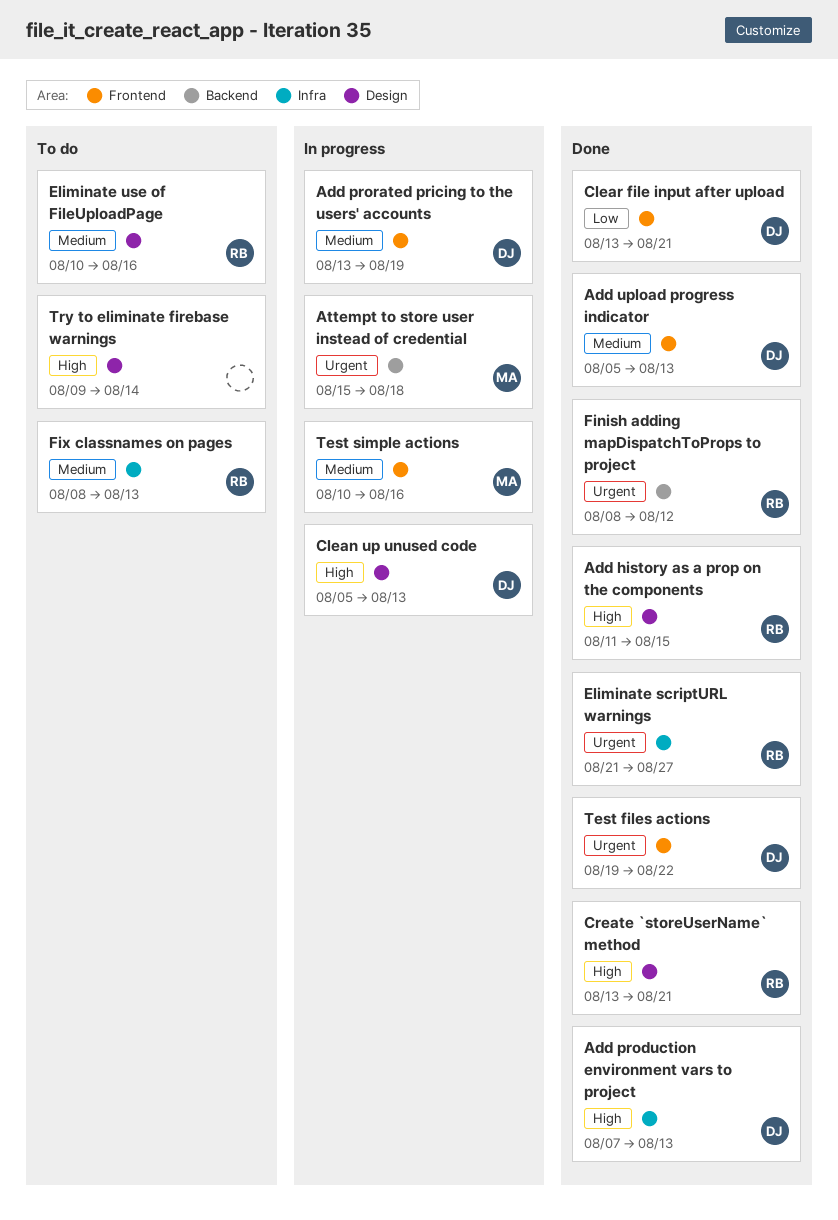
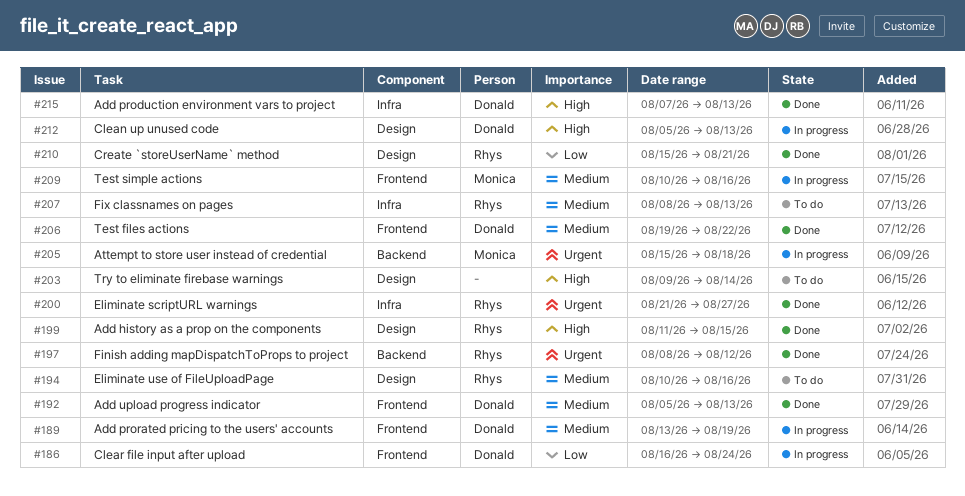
Clear file input after upload, status: Done -> In progress
Clear file input after upload, start: Aug 13 -> Aug 16
Clear file input after upload, due: Aug 21 -> Aug 24
Create `storeUserName` method, priority: High -> Low
Create `storeUserName` method, start: Aug 13 -> Aug 15
Test files actions, priority: Urgent -> Medium

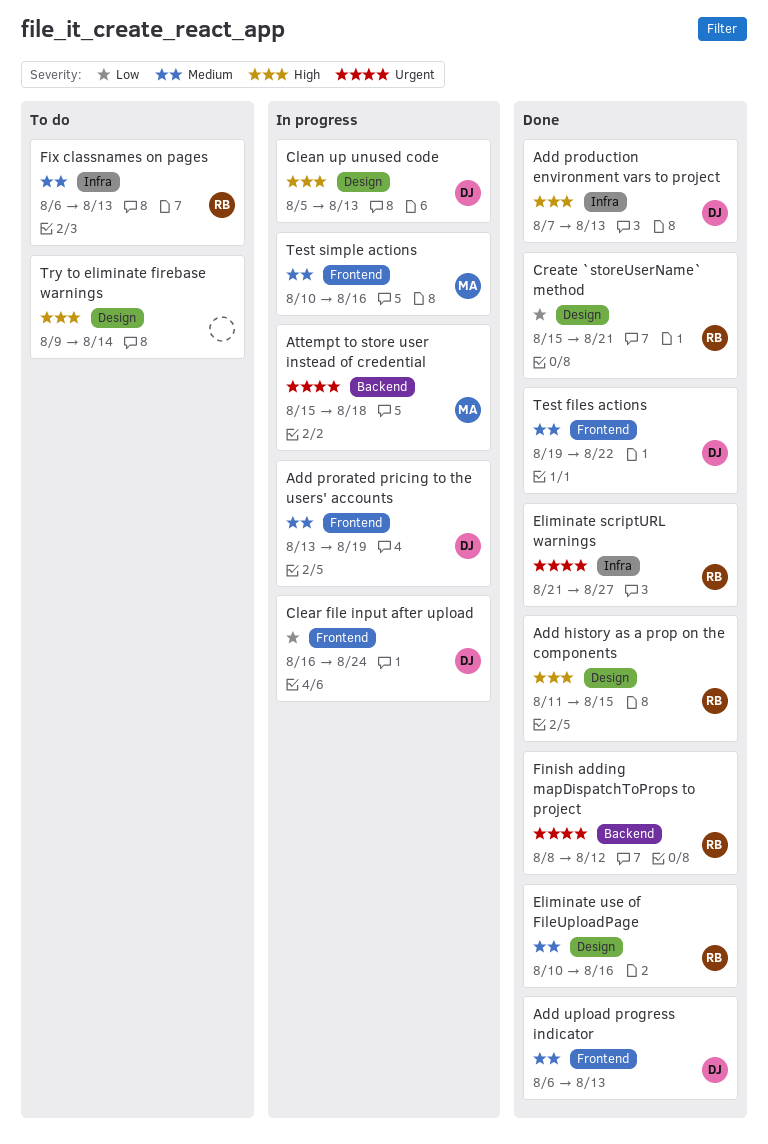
Add upload progress indicator, start: Aug 5 -> Aug 6
Eliminate use of FileUploadPage, status: To do -> Done
Fix classnames on pages, start: Aug 8 -> Aug 6

